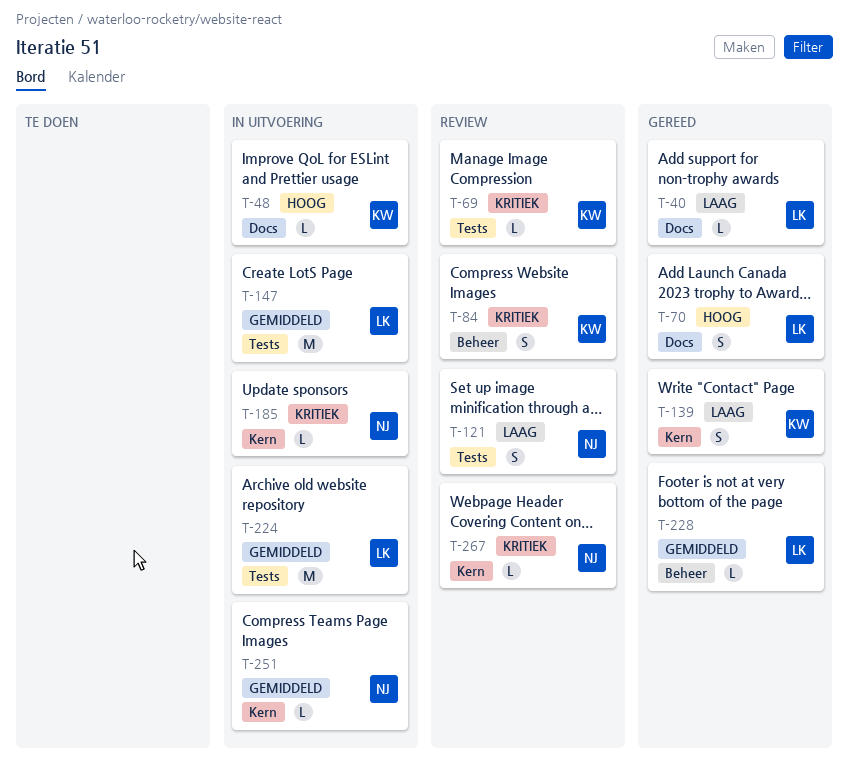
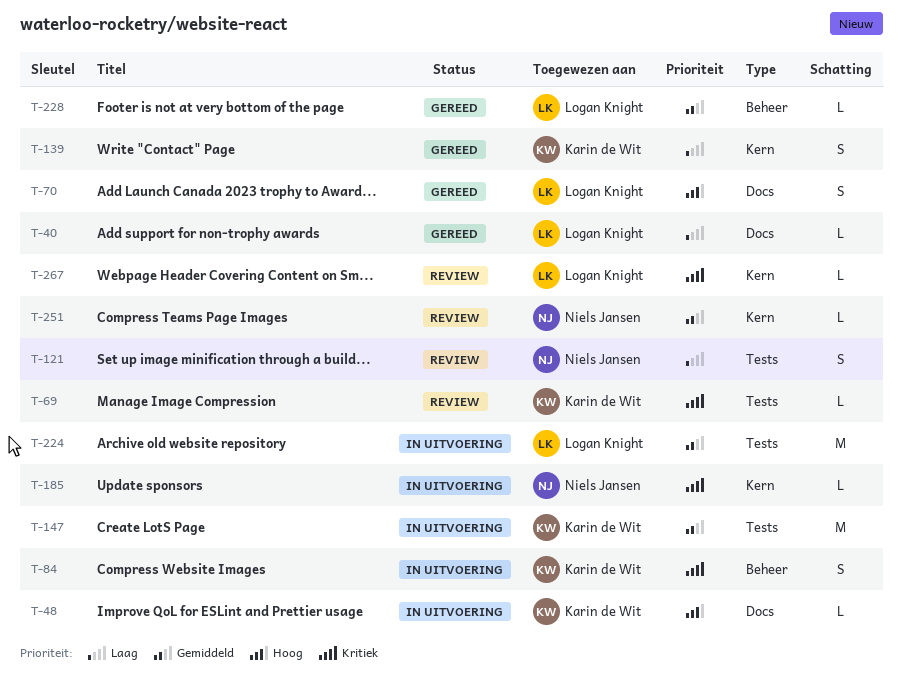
T-84, status: Review -> In uitvoering
T-147, owner: Logan Knight -> Karin de Wit
T-251, status: In uitvoering -> Review
T-267, owner: Niels Jansen -> Logan Knight

